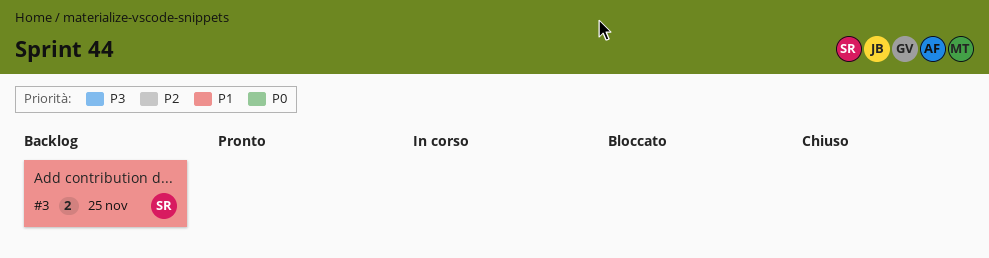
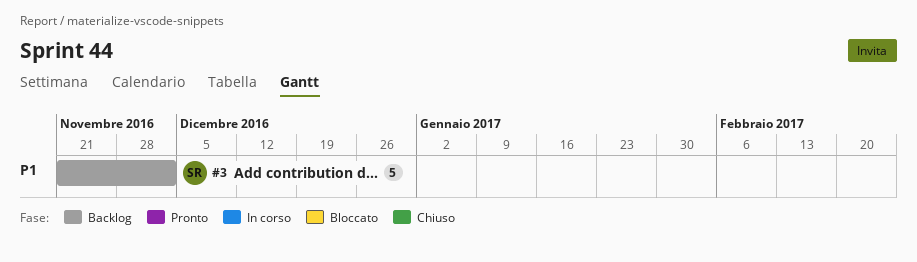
#3, estimate: 2 -> 5
#3, due: Nov 25 -> Dec 2

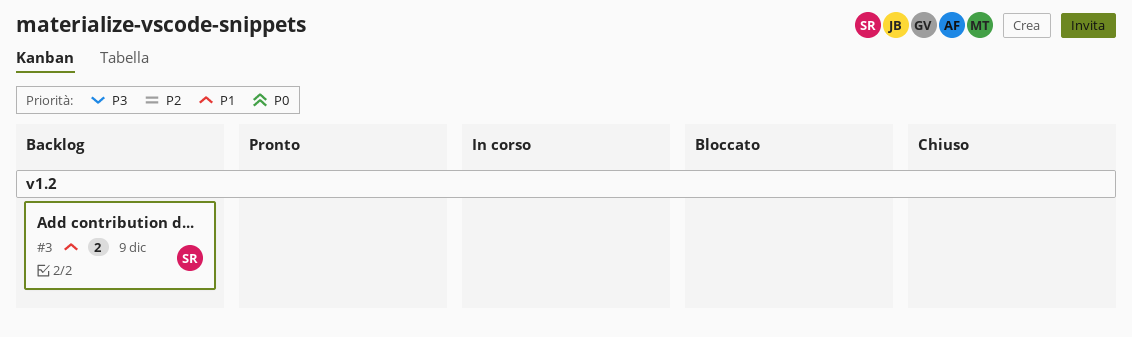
#3, estimate: 5 -> 2
#3, due: Dec 2 -> Dec 9

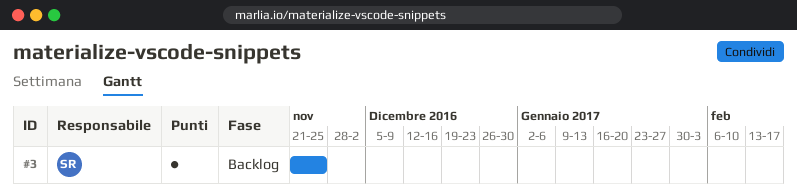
#3, estimate: 2 -> 1
#3, due: Dec 9 -> Nov 25

